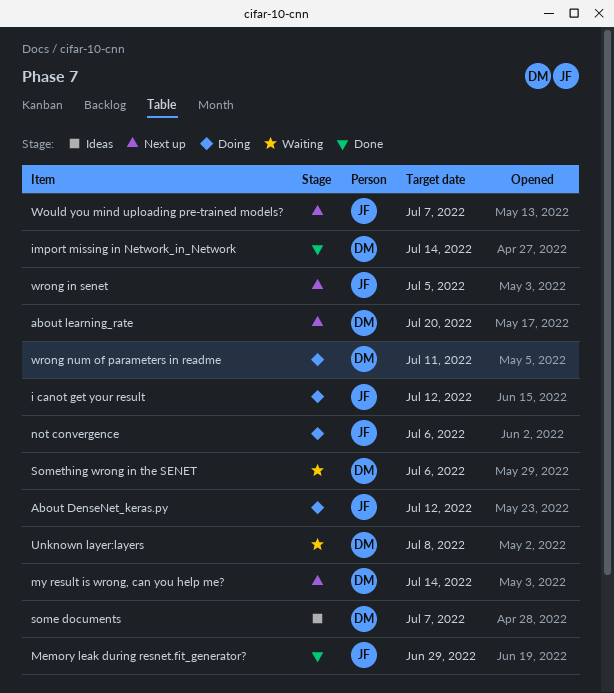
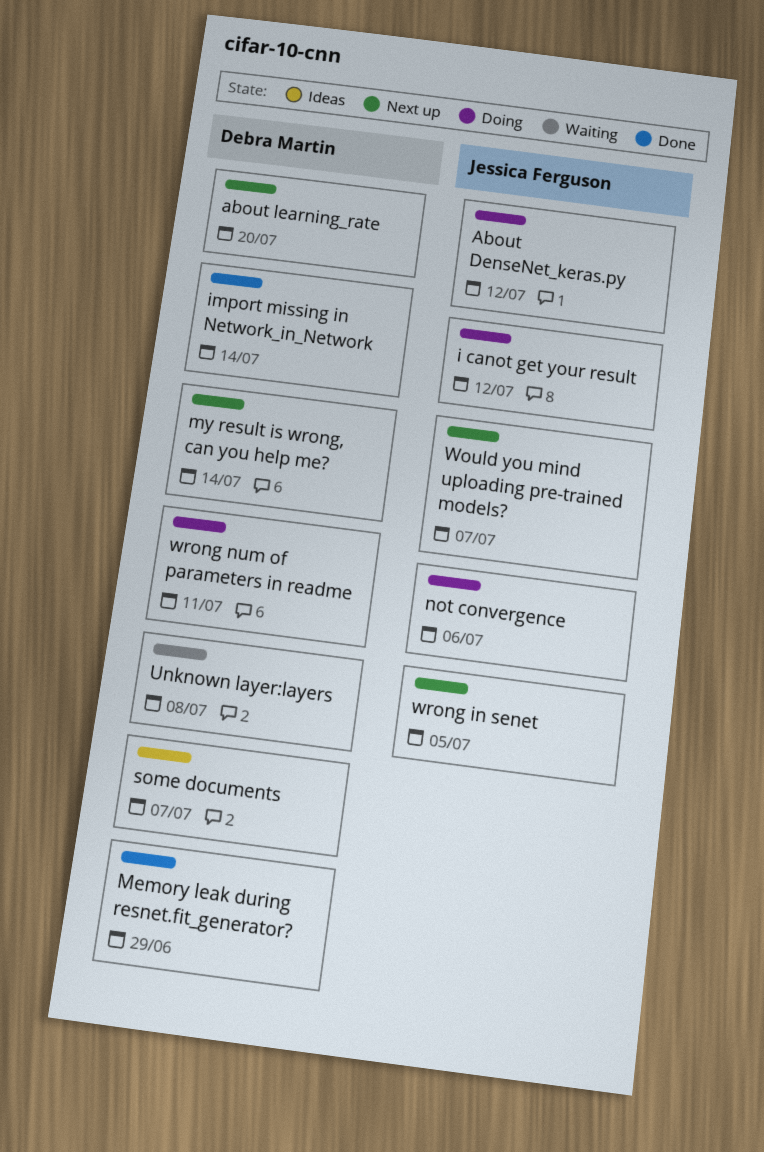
Memory leak during resnet.fit_generator?, owner: Jessica Ferguson -> Debra Martin
Something wrong in the SENET: present -> none

